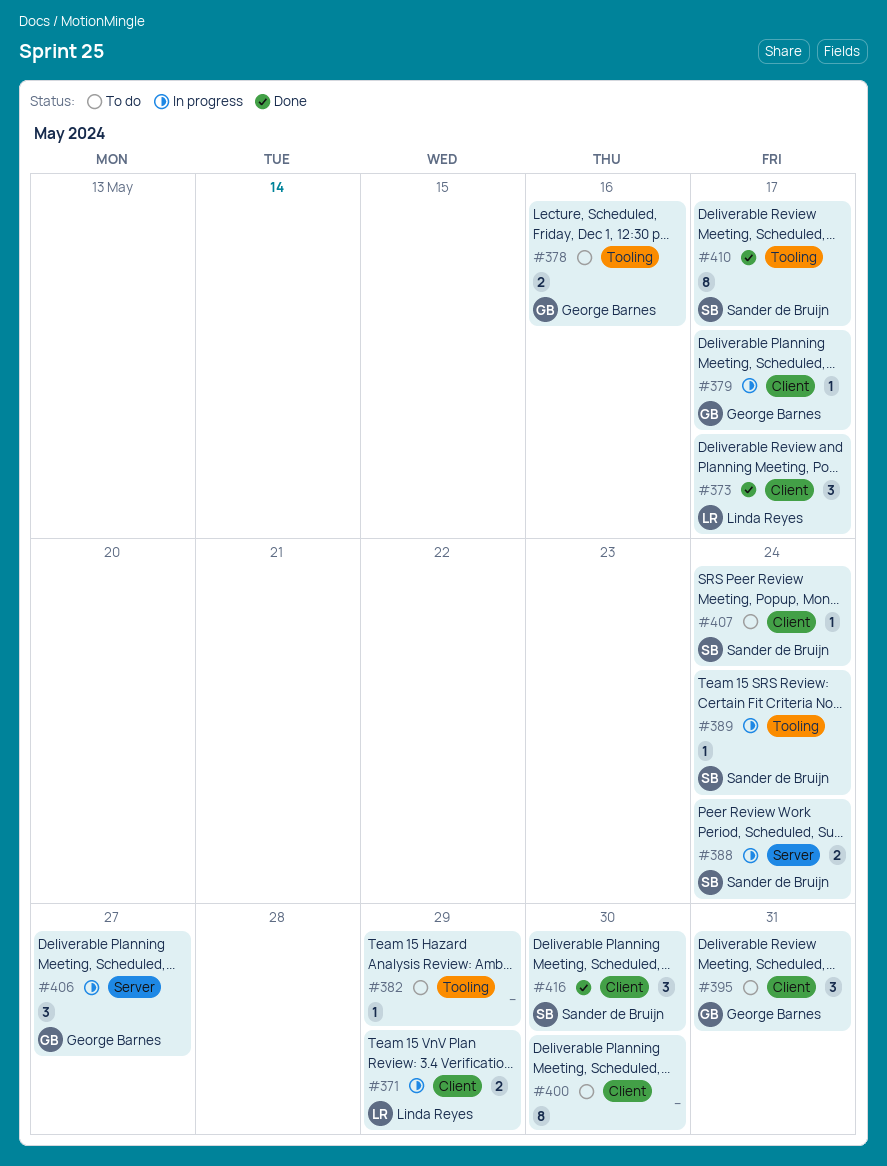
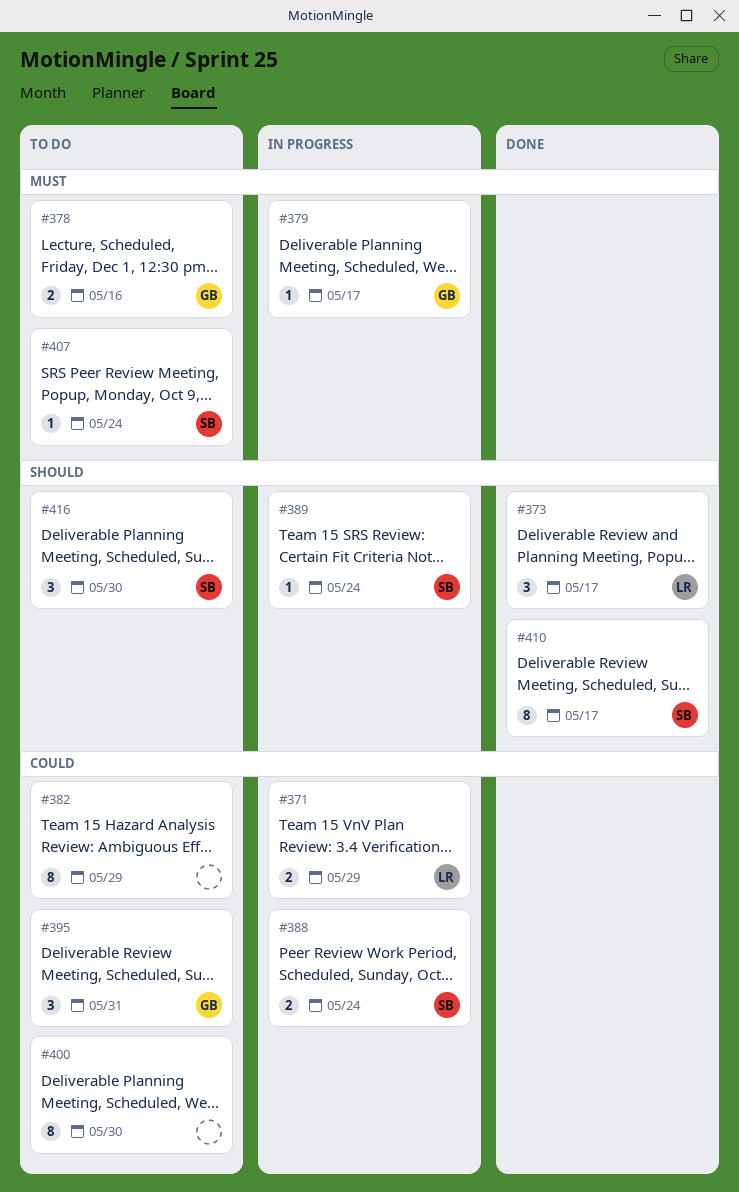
#382, estimate: 1 -> 8
#406: present -> none
#416, status: Done -> To do

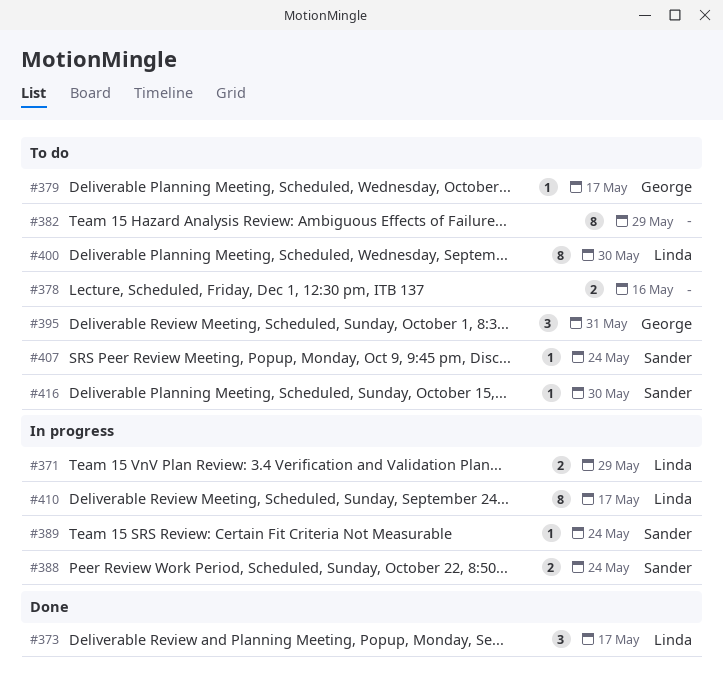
#378, owner: George -> none
#379, status: In progress -> To do
#400, owner: none -> Linda
#410, status: Done -> In progress
#410, owner: Sander -> Linda
#416, estimate: 3 -> 1

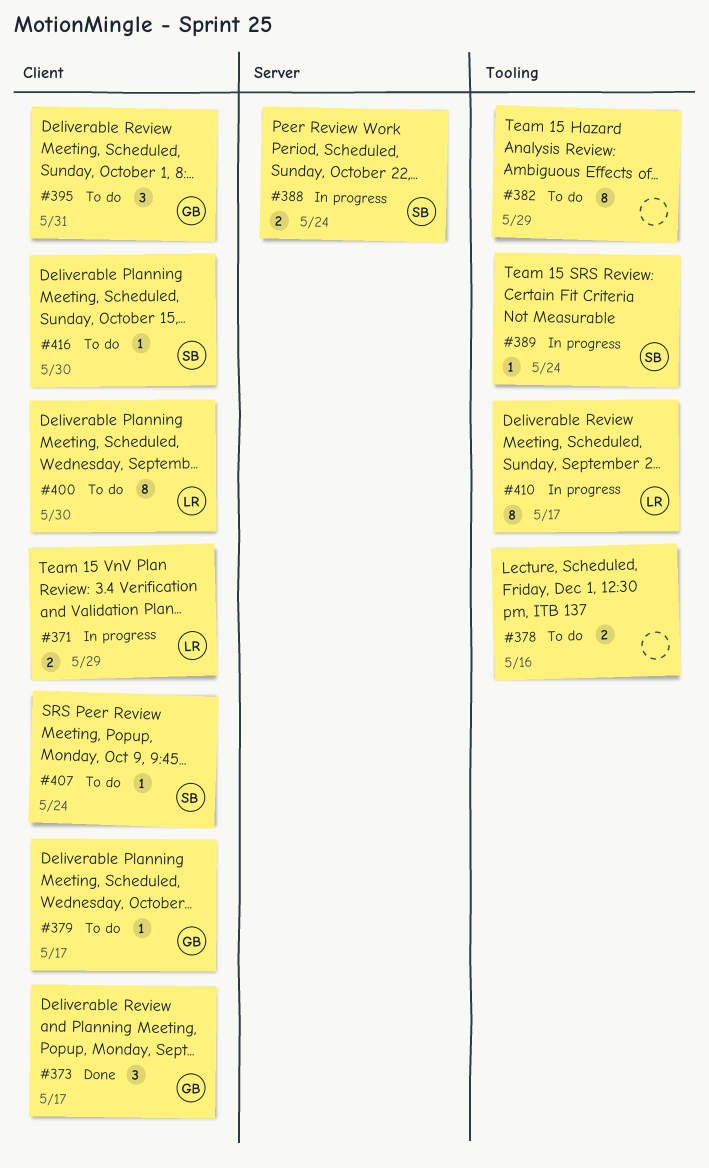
#373, owner: Linda -> George

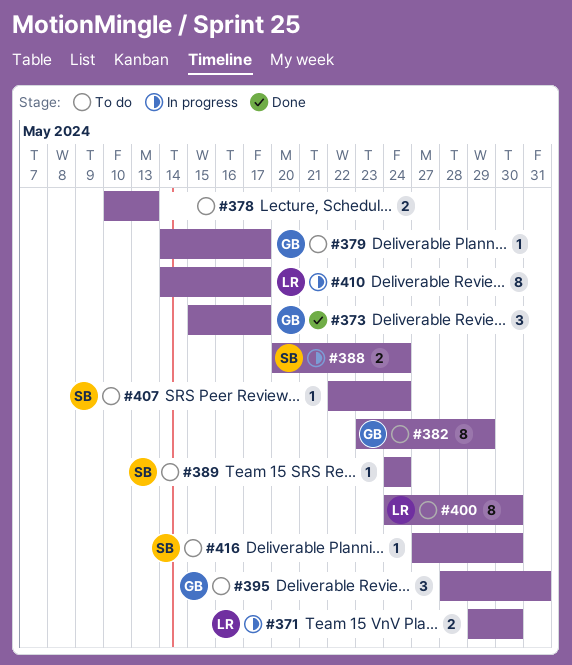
#371, due: May 29 -> May 30
#378, due: May 16 -> May 13
#382, owner: none -> GB
#389, status: In progress -> To do

